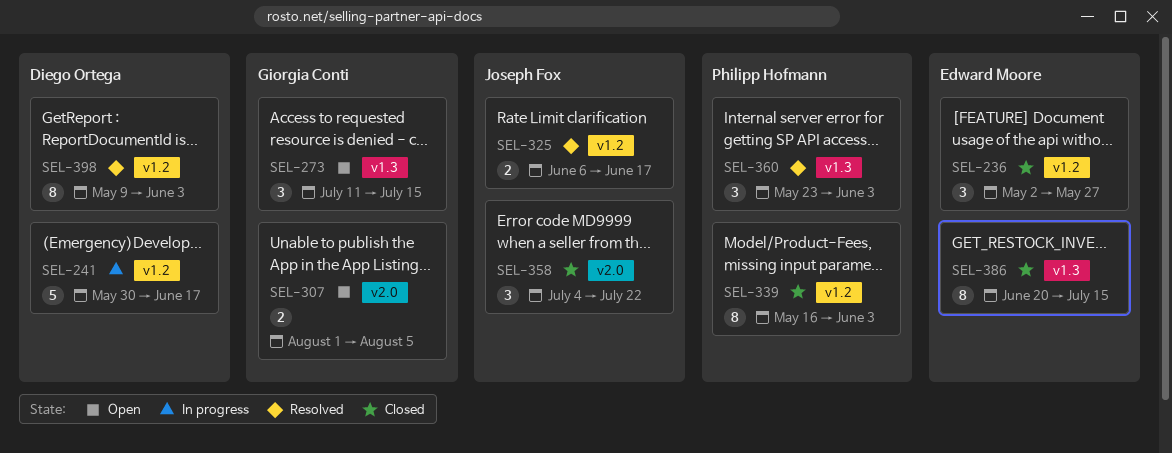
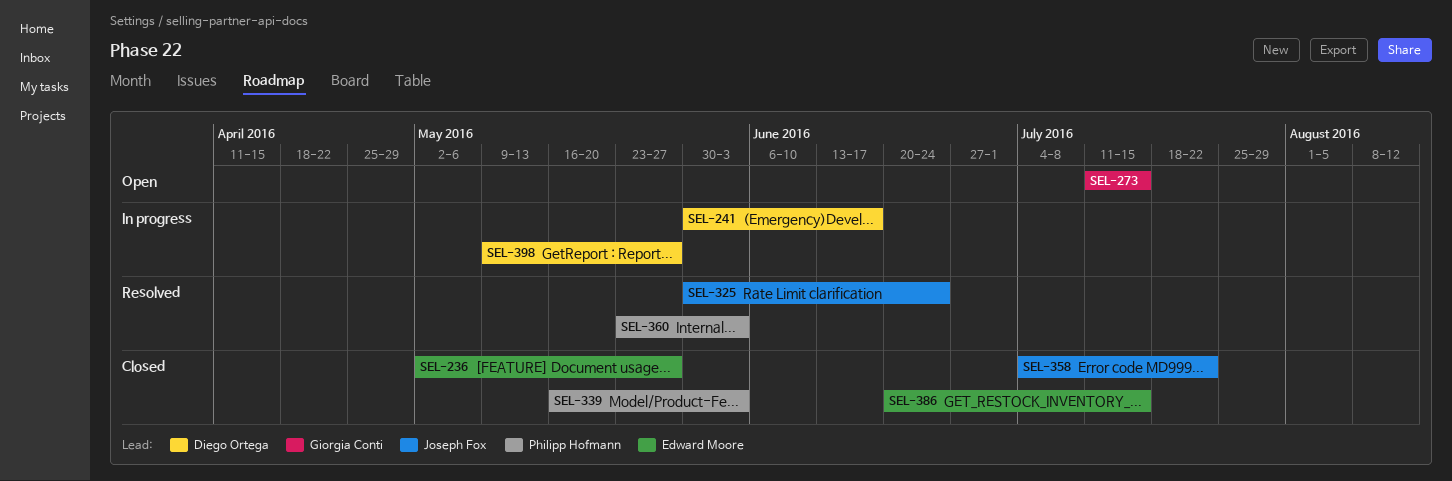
SEL-307: present -> none
SEL-325, start: Jun 6 -> May 30
SEL-325, due: Jun 17 -> Jun 24
SEL-398, status: Resolved -> In progress
SEL-398, due: Jun 3 -> May 27

